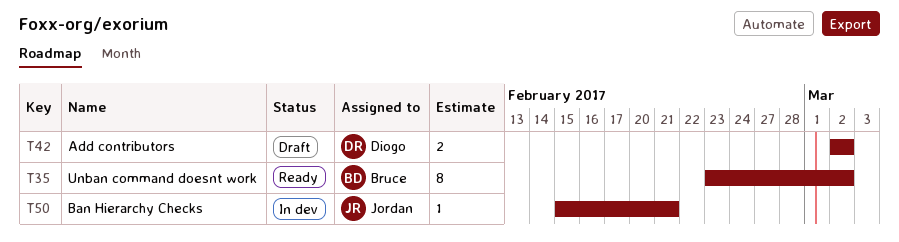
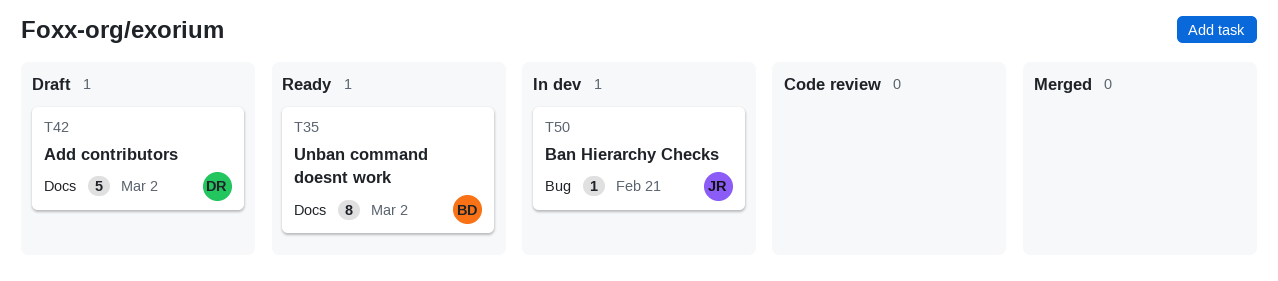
T42, estimate: 2 -> 5

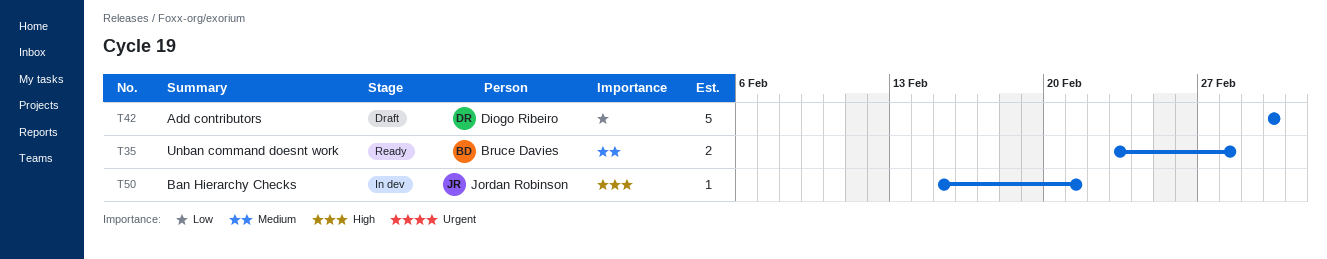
T35, estimate: 8 -> 2
T35, due: Mar 2 -> Feb 28

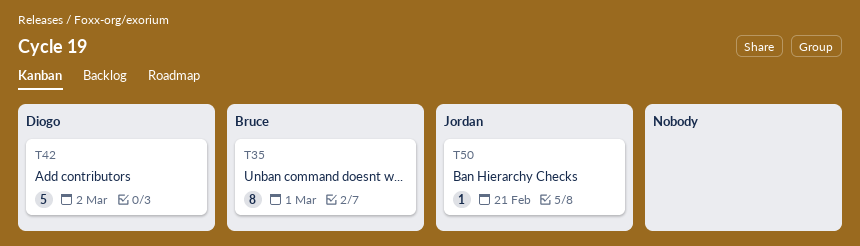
T35, estimate: 2 -> 8
T35, due: Feb 28 -> Mar 1

